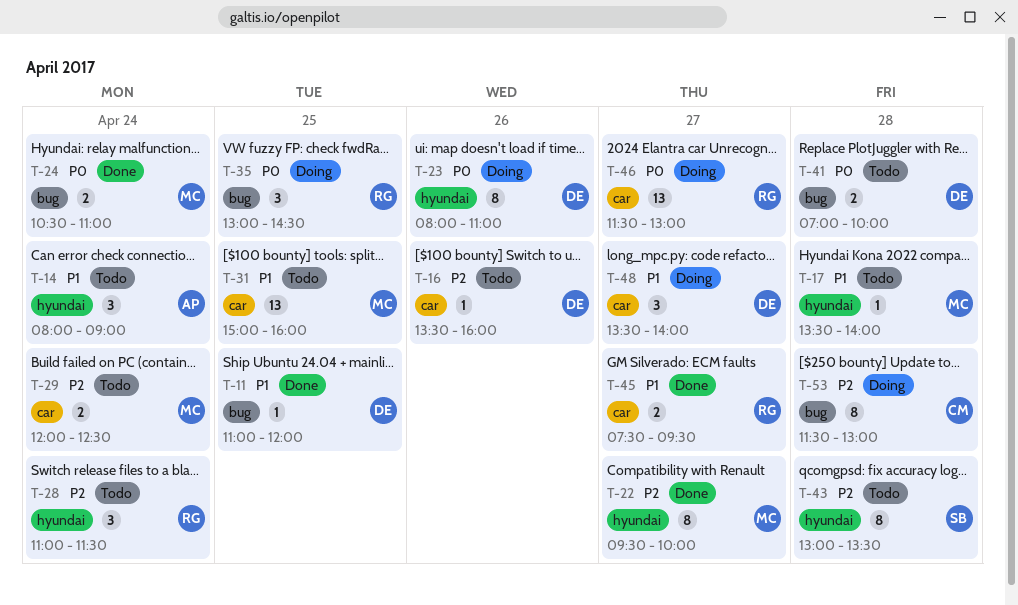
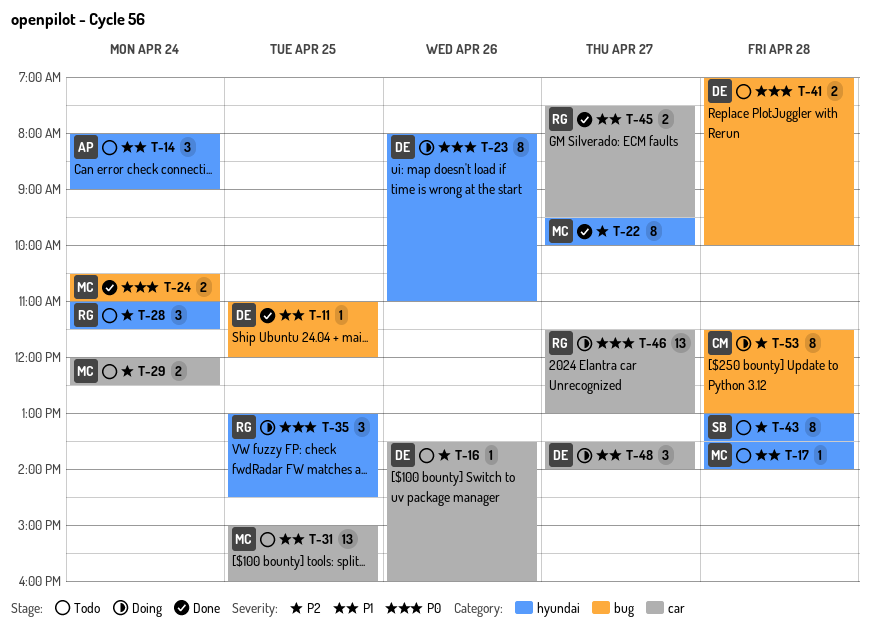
T-35, label: bug -> hyundai

